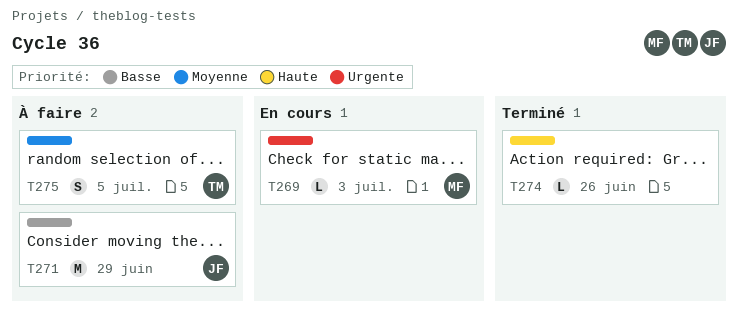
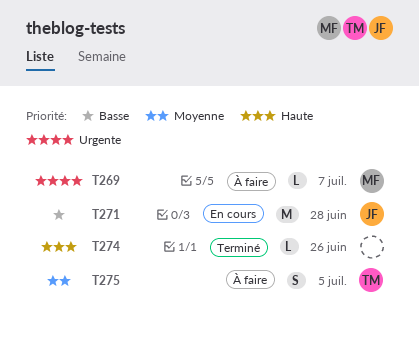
T269, status: En cours -> À faire
T269, due: Jul 3 -> Jul 7
T271, status: À faire -> En cours
T271, due: Jun 29 -> Jun 28

